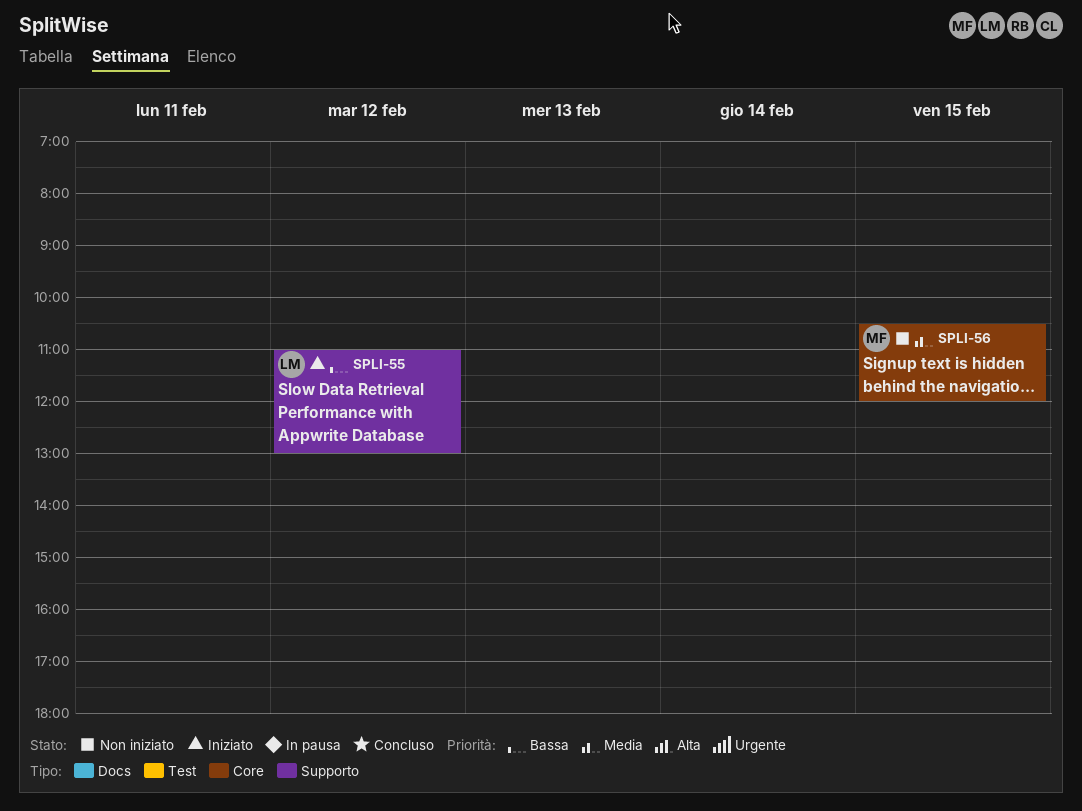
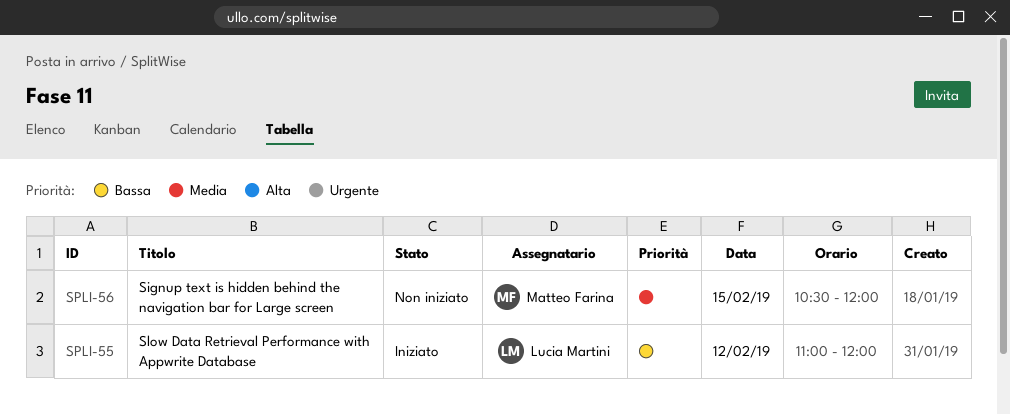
SPLI-55, ends: 13:00 -> 12:00

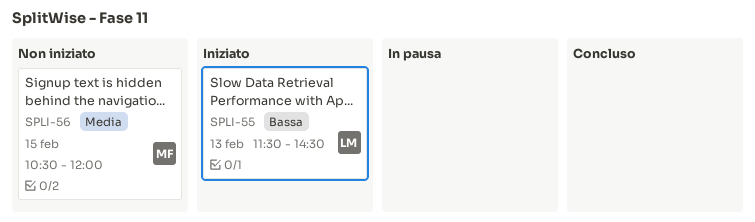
SPLI-55, day: Feb 12 -> Feb 13
SPLI-55, begins: 11:00 -> 11:30
SPLI-55, ends: 12:00 -> 14:30

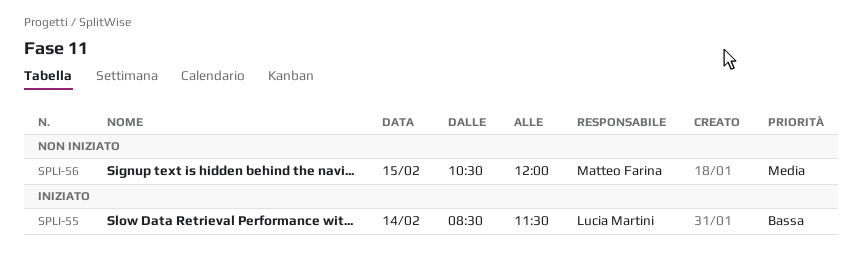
SPLI-55, day: Feb 13 -> Feb 14
SPLI-55, begins: 11:30 -> 08:30
SPLI-55, ends: 14:30 -> 11:30

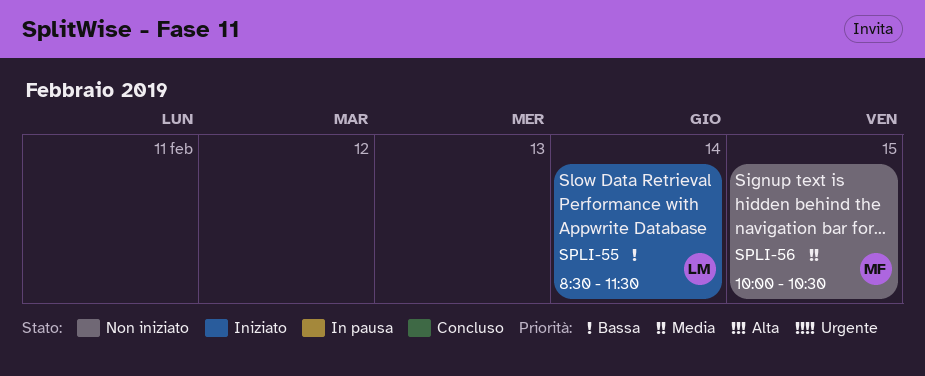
SPLI-56, begins: 10:30 -> 10:00
SPLI-56, ends: 12:00 -> 10:30

